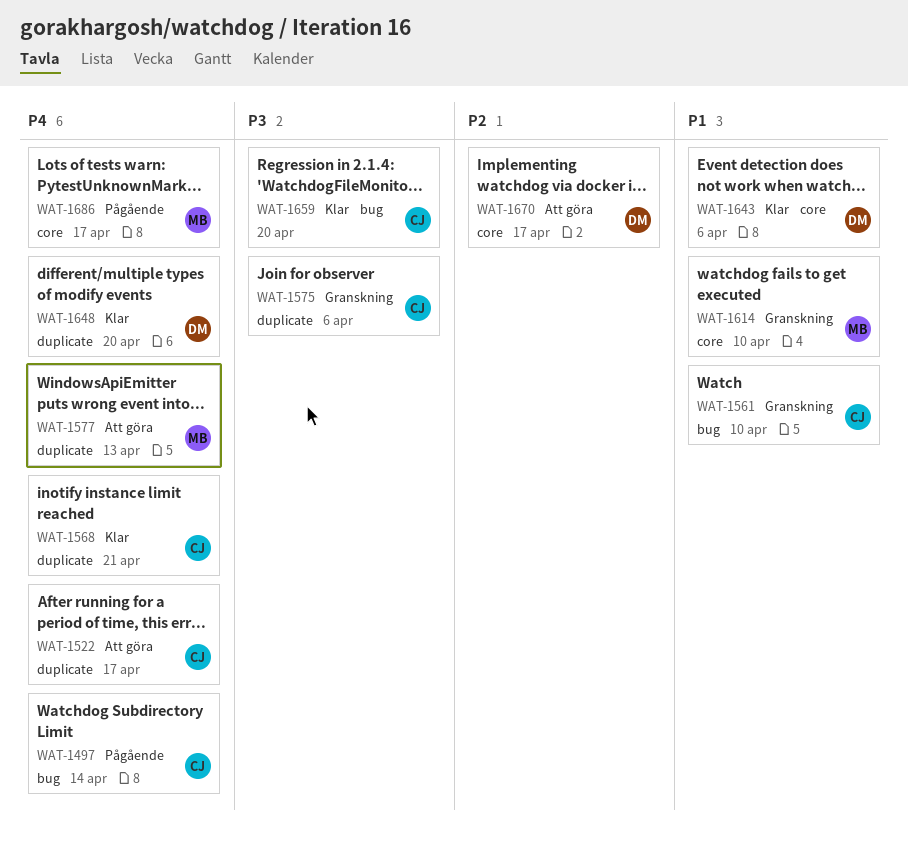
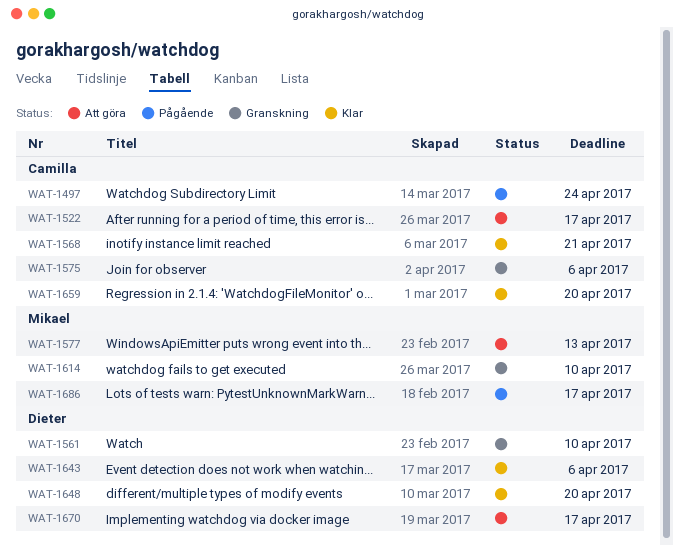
WAT-1497, due: Apr 14 -> Apr 24
WAT-1561, owner: Camilla -> Dieter

